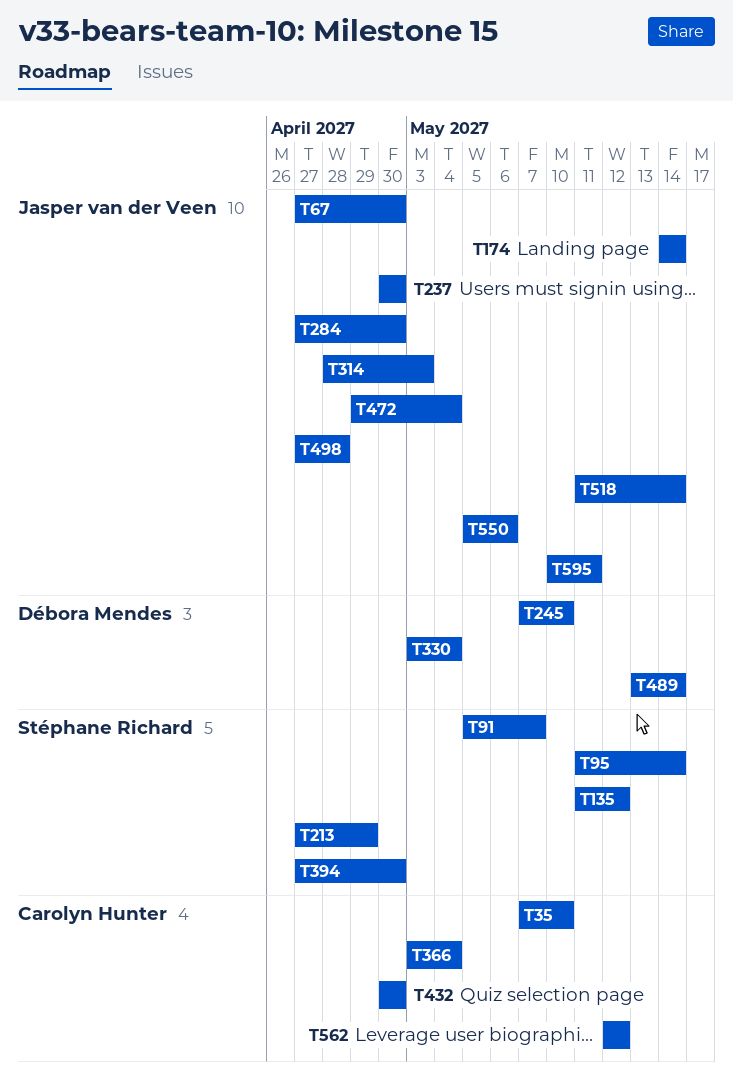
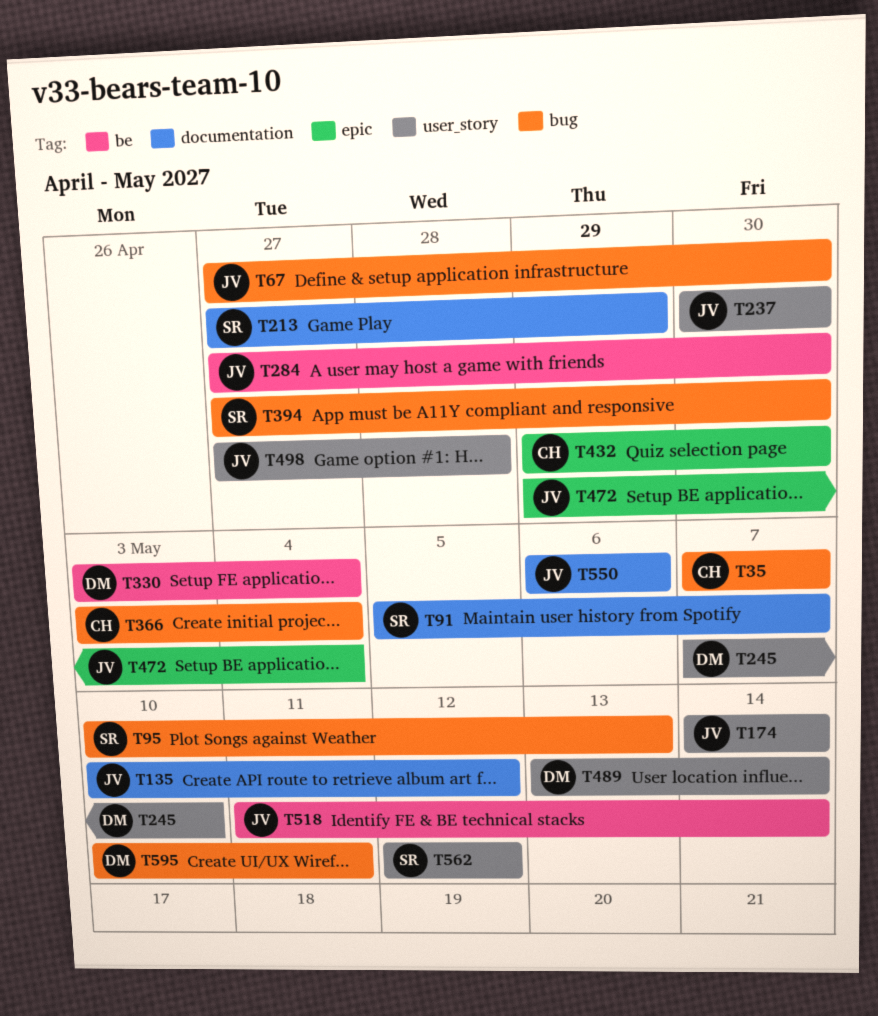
T35, due: May 10 -> May 7
T95, start: May 11 -> May 10
T95, due: May 14 -> May 13
T135, owner: Stéphane Richard -> Jasper van der Veen
T135, start: May 11 -> May 10
T314: present -> none
T432, start: Apr 30 -> Apr 29
T550, start: May 5 -> May 6
T562, owner: Carolyn Hunter -> Stéphane Richard
T595, owner: Jasper van der Veen -> Débora Mendes

